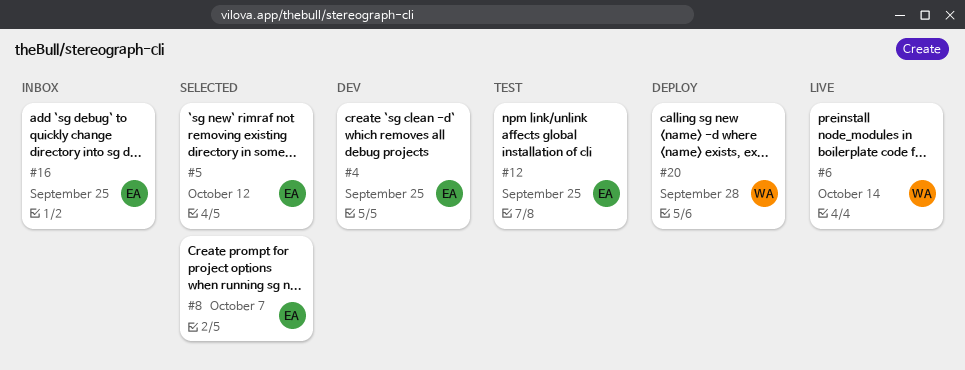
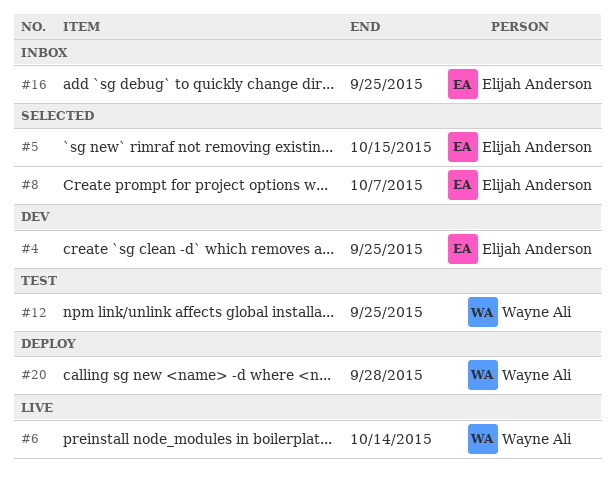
#5, due: Oct 12 -> Oct 15
#12, owner: Elijah Anderson -> Wayne Ali

